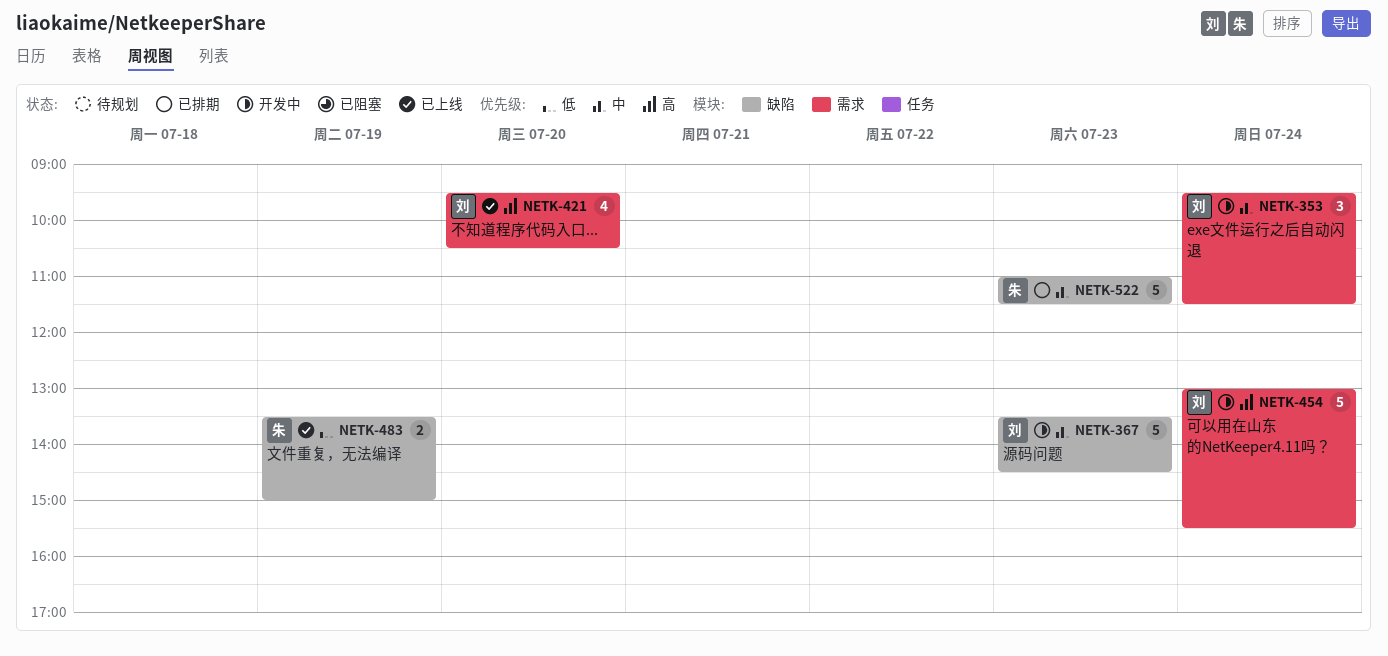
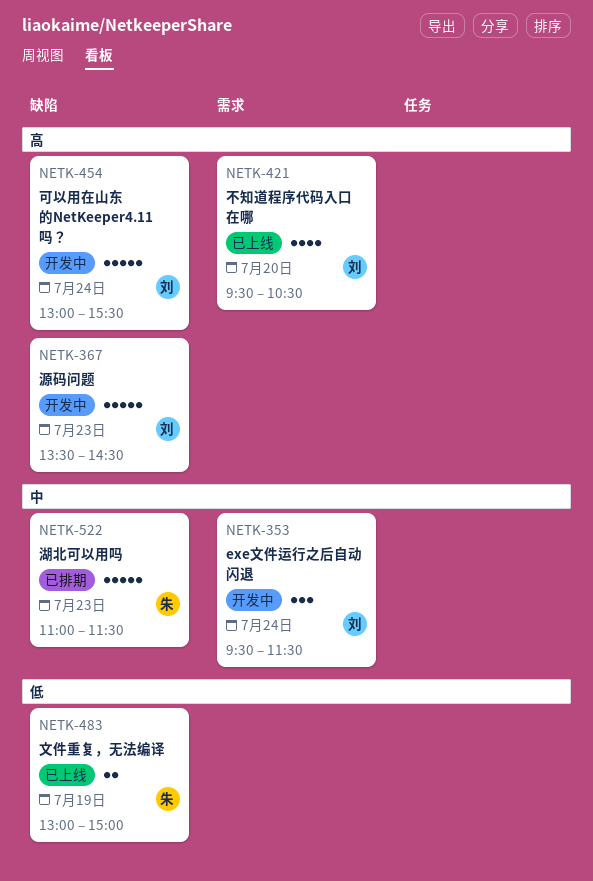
NETK-367, priority: 中 -> 高
NETK-454, label: 需求 -> 缺陷
NETK-483, begins: 13:30 -> 13:00

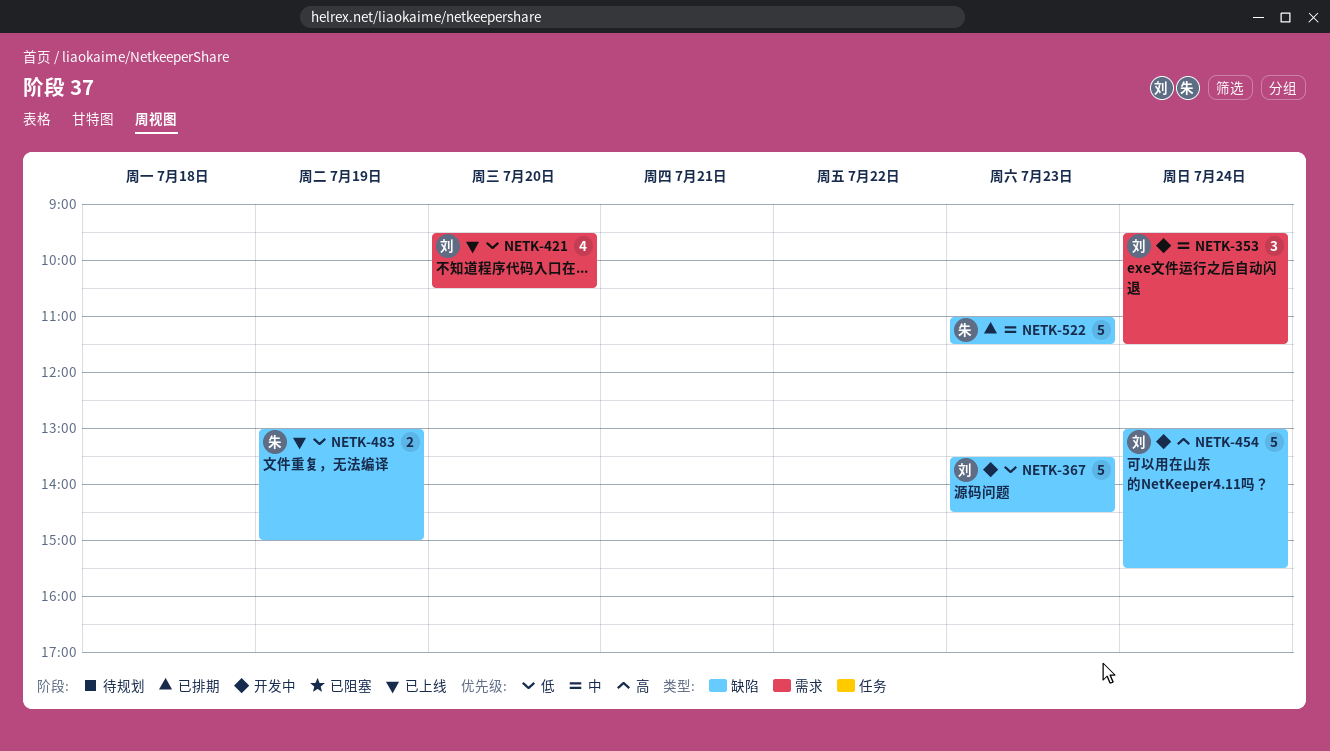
NETK-367, priority: 高 -> 低
NETK-421, priority: 高 -> 低

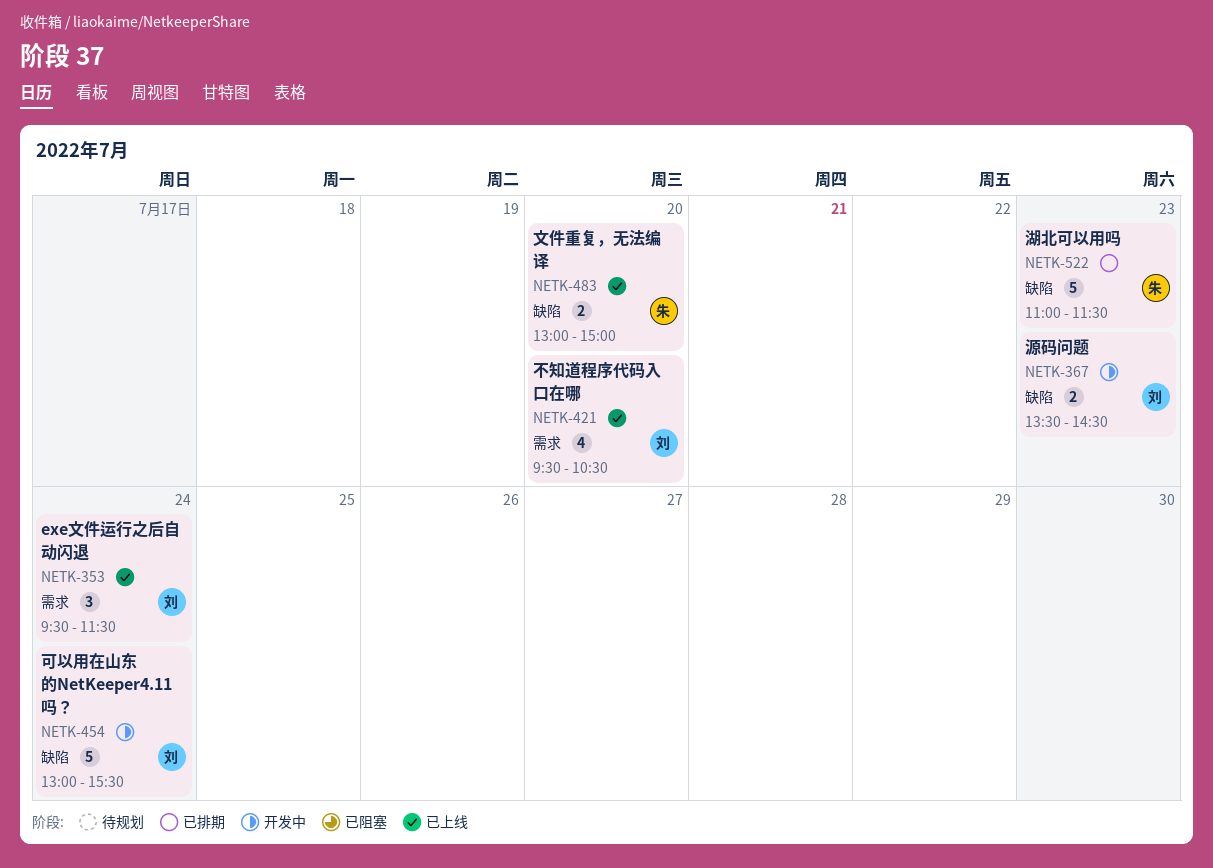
NETK-353, status: 开发中 -> 已上线
NETK-367, estimate: 5 -> 2
NETK-483, day: Jul 19 -> Jul 20

